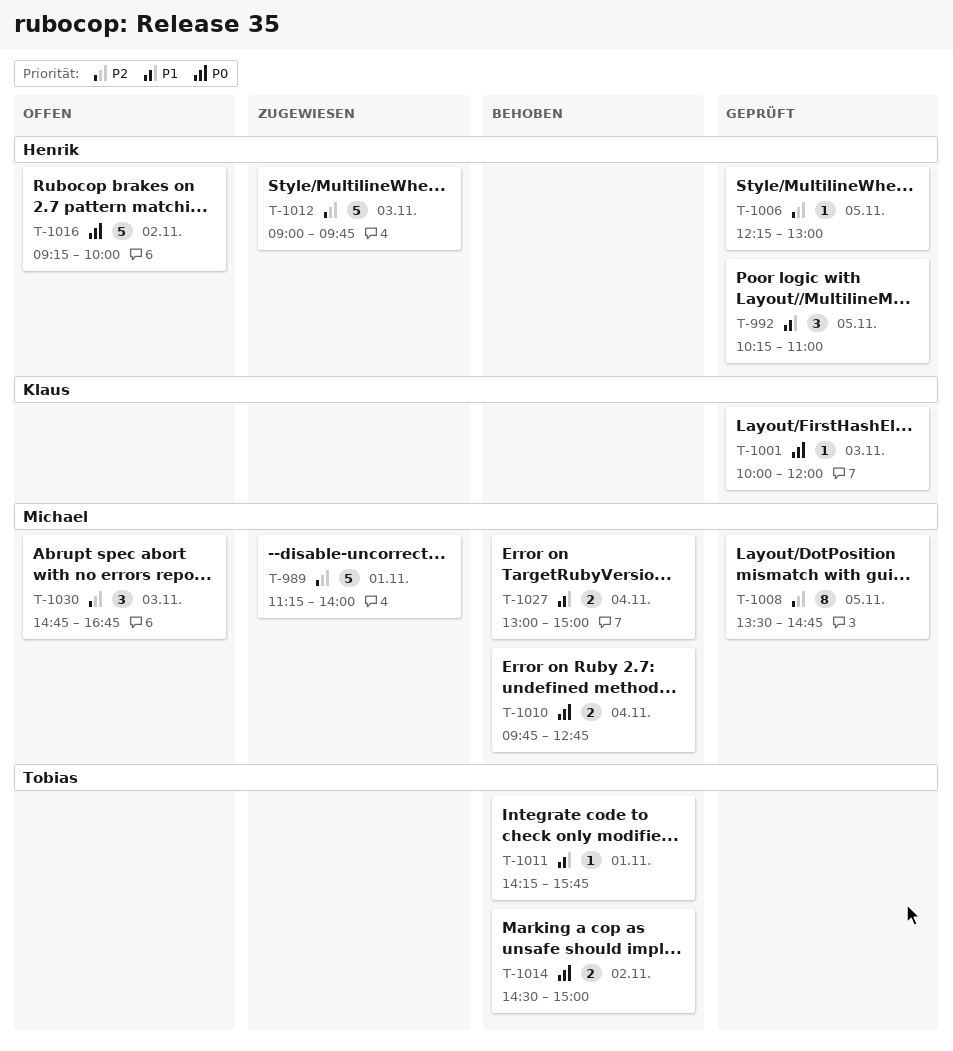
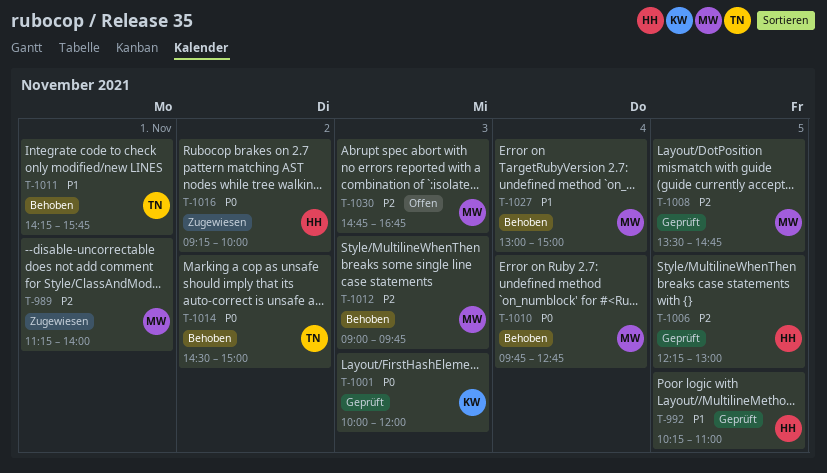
T-1012, status: Zugewiesen -> Behoben
T-1012, owner: Henrik -> Michael
T-1016, status: Offen -> Zugewiesen

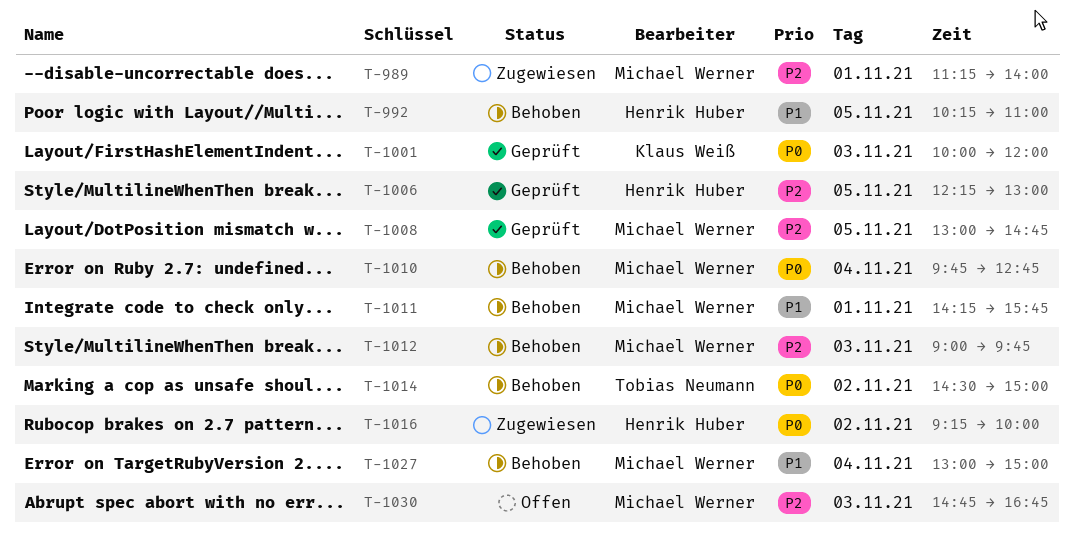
T-992, status: Geprüft -> Behoben
T-1008, begins: 13:30 -> 13:00
T-1011, owner: Tobias Neumann -> Michael Werner

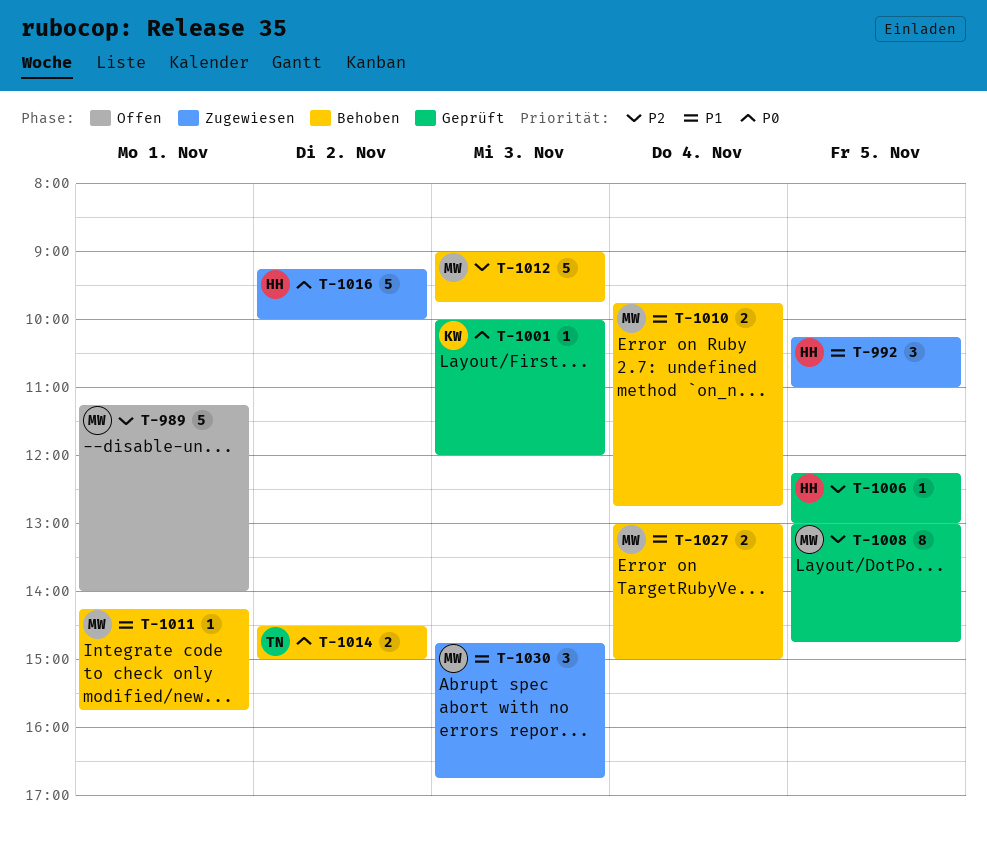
T-989, status: Zugewiesen -> Offen
T-992, status: Behoben -> Zugewiesen
T-1010, priority: P0 -> P1
T-1030, status: Offen -> Zugewiesen
T-1030, priority: P2 -> P1

